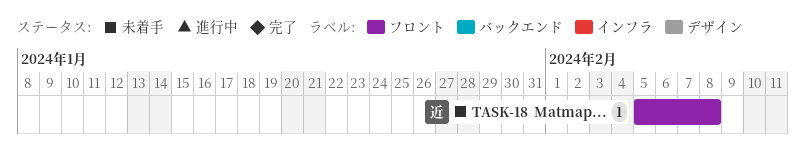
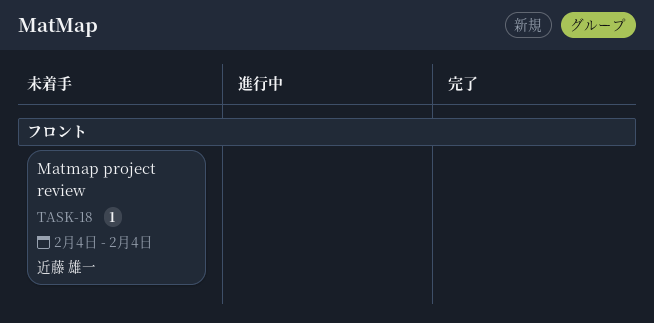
TASK-18, start: Feb 5 -> Feb 4
TASK-18, due: Feb 8 -> Feb 4

